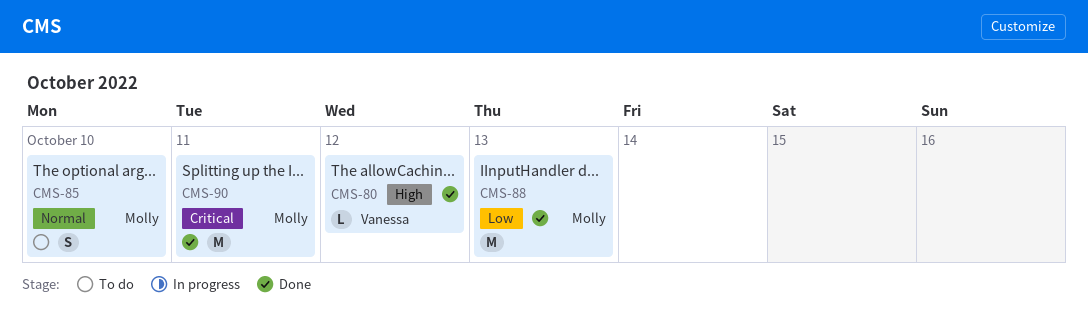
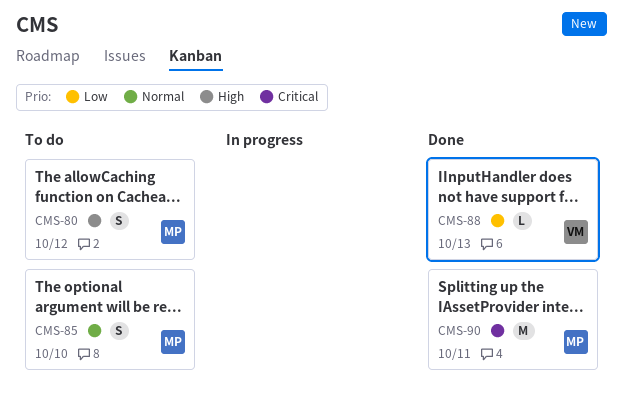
CMS-80, status: Done -> To do
CMS-80, owner: Vanessa -> Molly
CMS-80, estimate: L -> S
CMS-88, owner: Molly -> Vanessa
CMS-88, estimate: M -> L

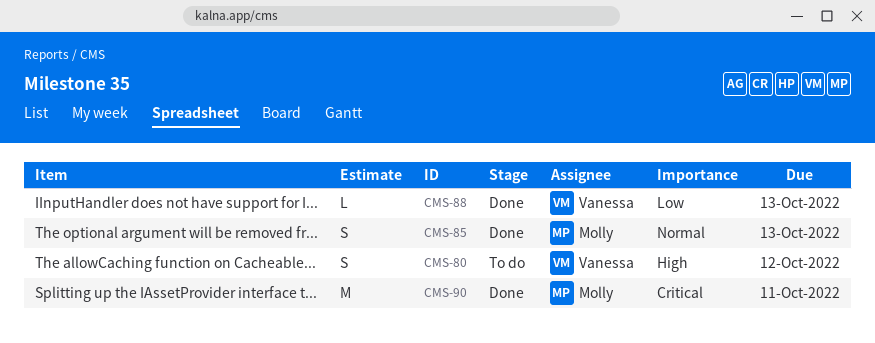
CMS-80, owner: Molly -> Vanessa
CMS-85, status: To do -> Done
CMS-85, due: Oct 10 -> Oct 13

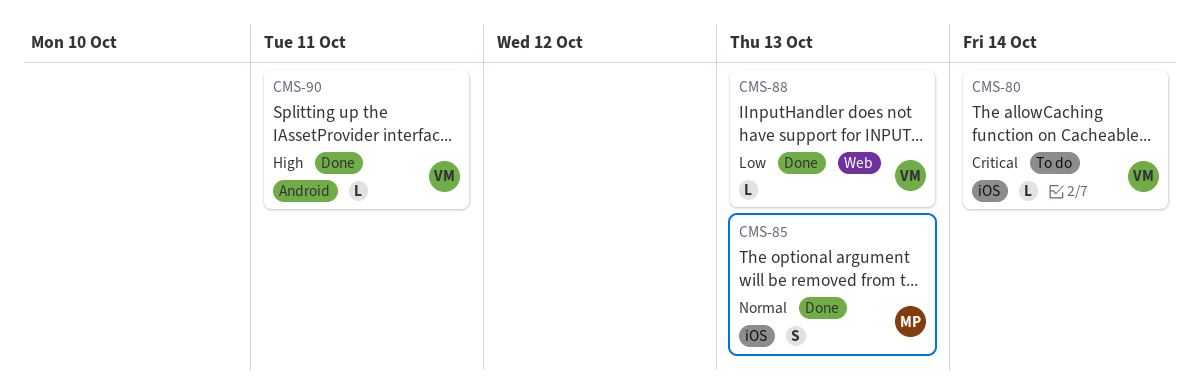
CMS-80, priority: High -> Critical
CMS-80, estimate: S -> L
CMS-80, due: Oct 12 -> Oct 14
CMS-90, owner: Molly -> Vanessa
CMS-90, priority: Critical -> High
CMS-90, estimate: M -> L

